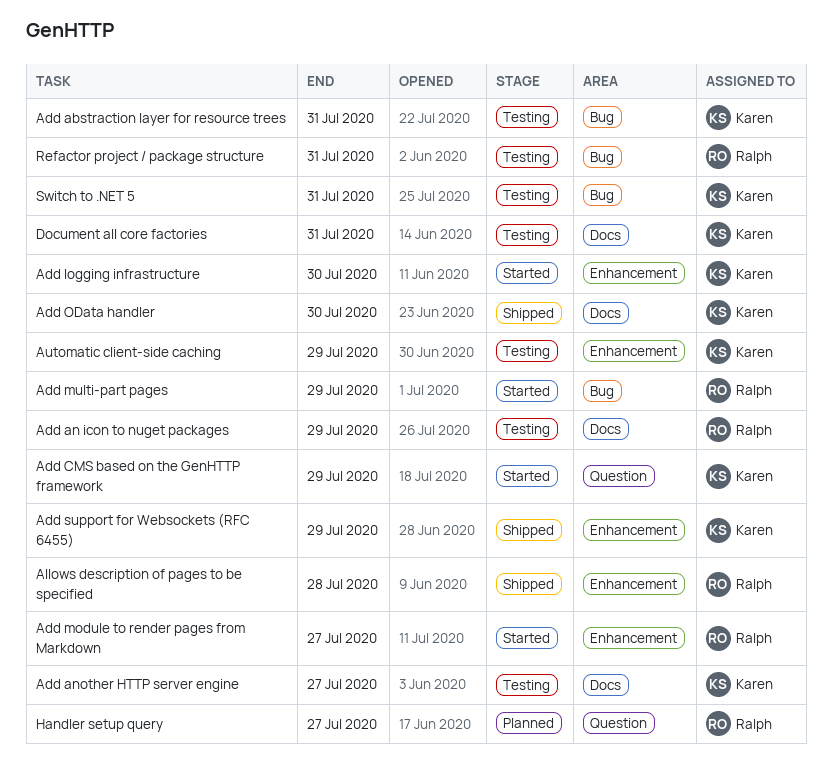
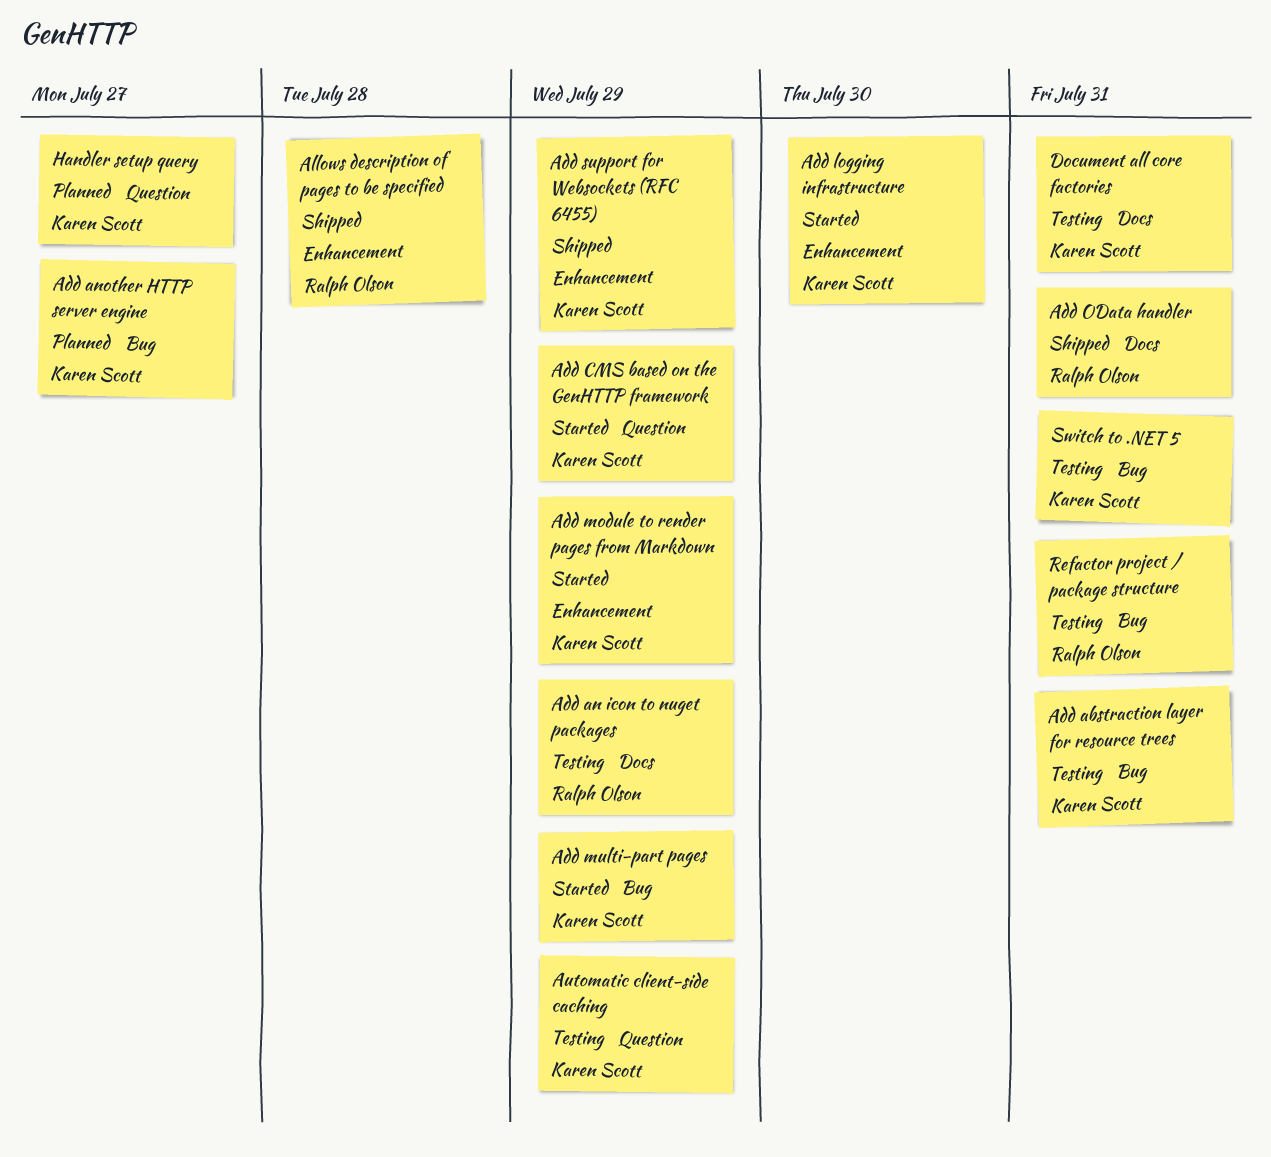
Add another HTTP server engine, status: Testing -> Planned
Add another HTTP server engine, label: Docs -> Bug
Add module to render pages from Markdown, owner: Ralph Olson -> Karen Scott
Add module to render pages from Markdown, due: Jul 27 -> Jul 29
Add multi-part pages, owner: Ralph Olson -> Karen Scott
Add OData handler, owner: Karen Scott -> Ralph Olson
Add OData handler, due: Jul 30 -> Jul 31
Automatic client-side caching, label: Enhancement -> Question
Handler setup query, owner: Ralph Olson -> Karen Scott

